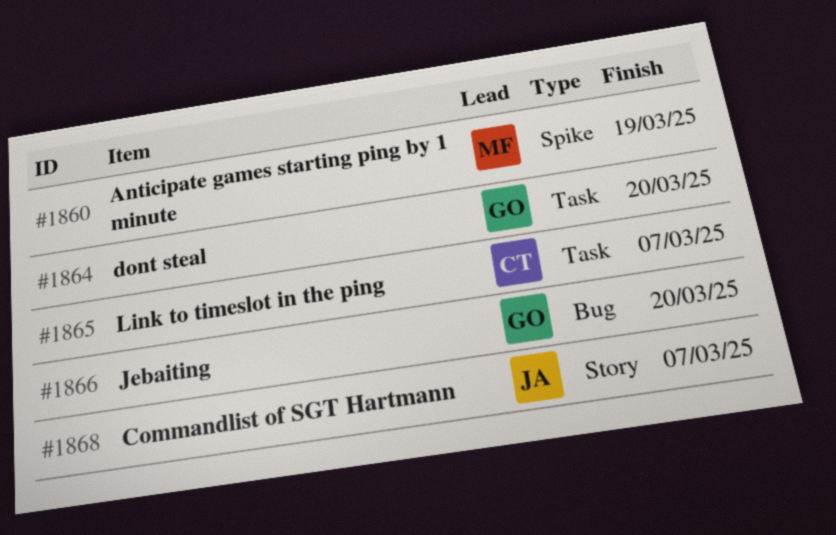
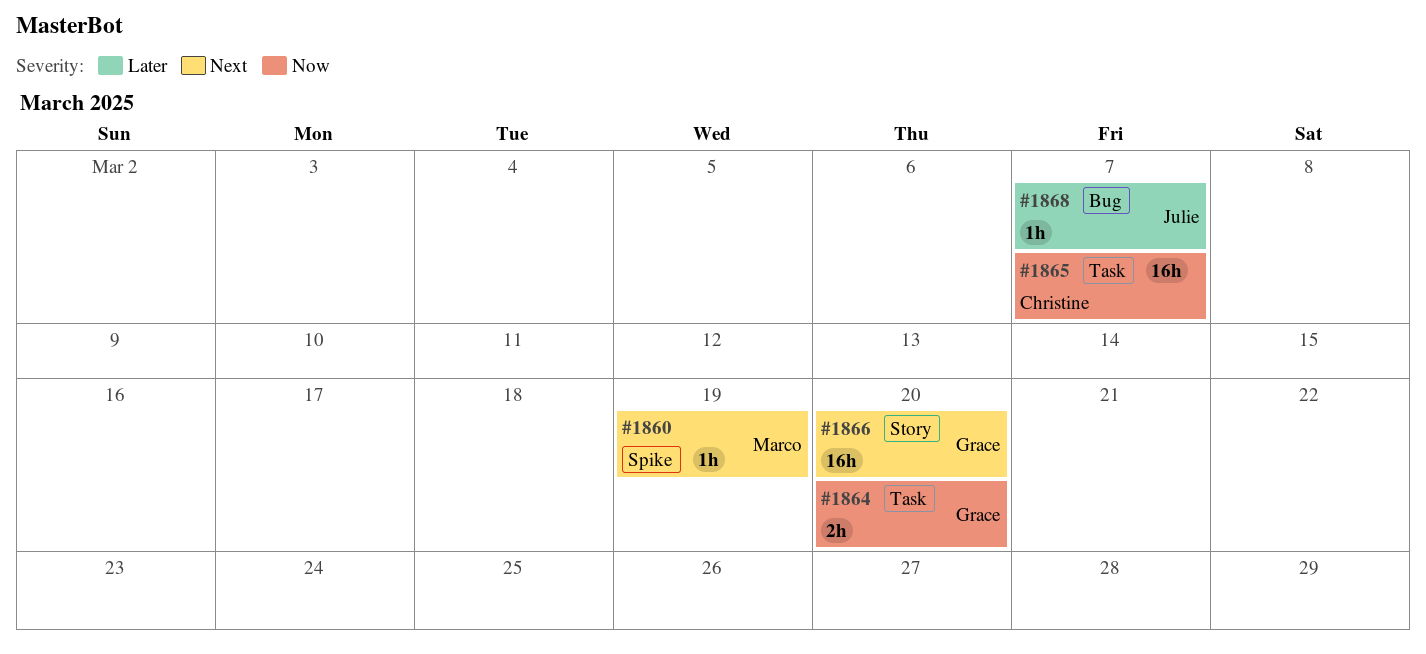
#1866, label: Bug -> Story
#1868, label: Story -> Bug

